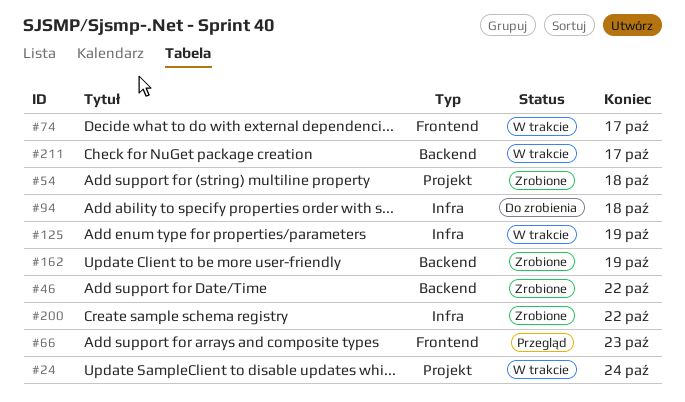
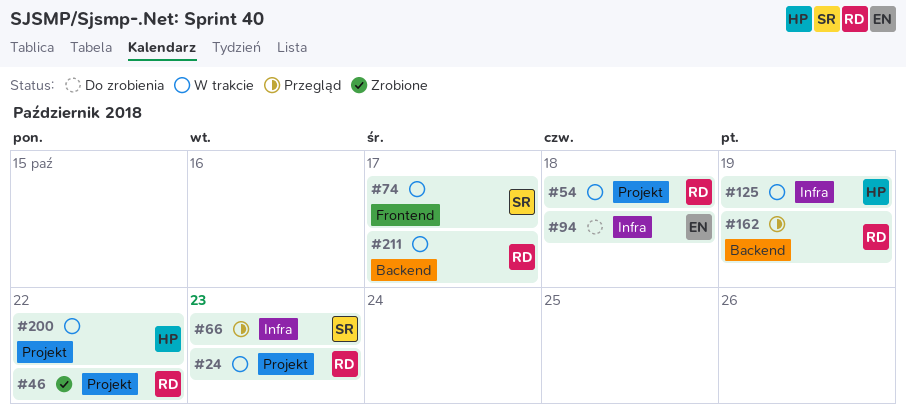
#24, due: Oct 24 -> Oct 23
#46, label: Backend -> Projekt
#54, status: Zrobione -> W trakcie
#66, label: Frontend -> Infra
#162, status: Zrobione -> Przegląd
#200, status: Zrobione -> W trakcie
#200, label: Infra -> Projekt

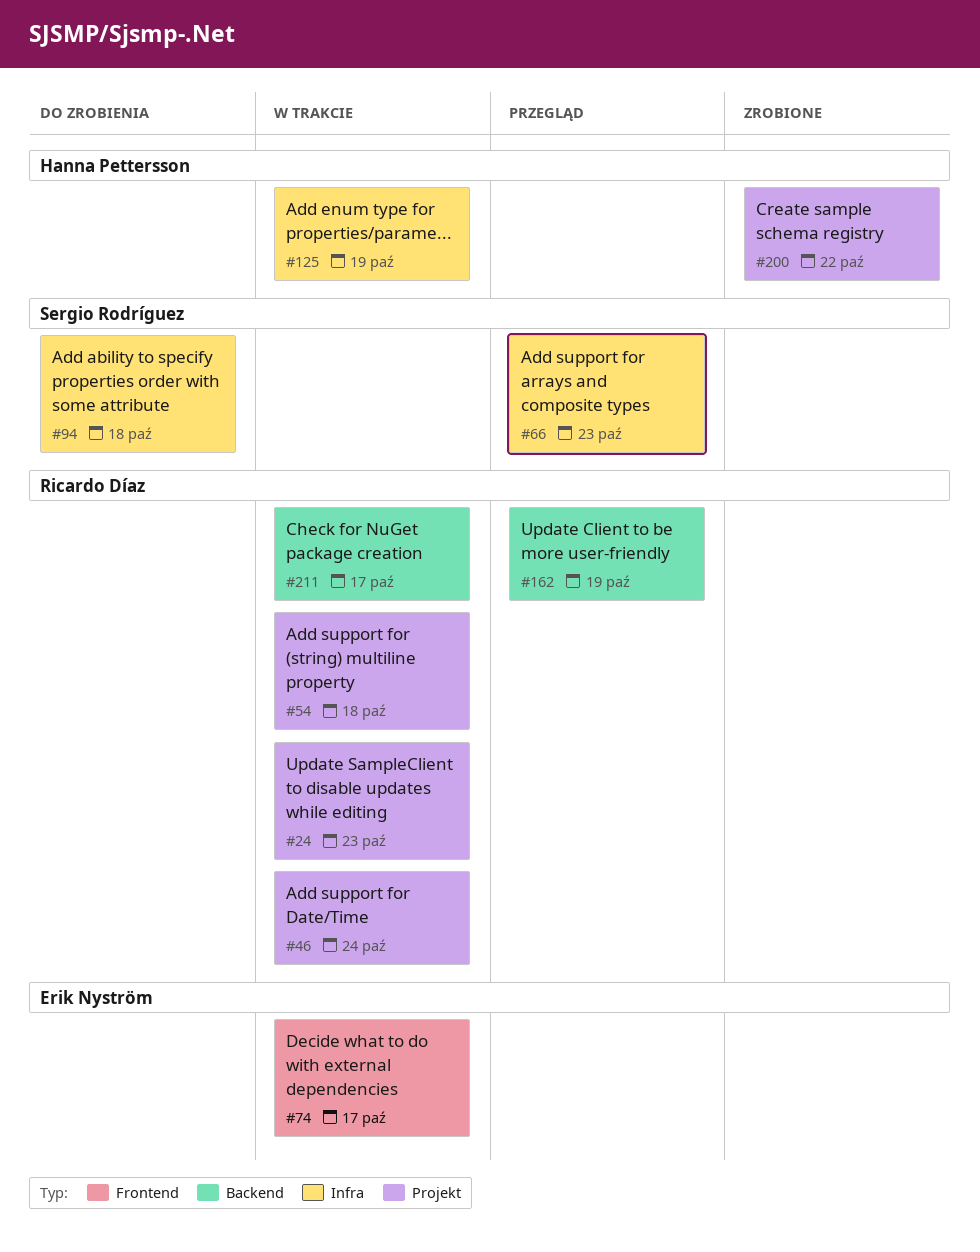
#46, status: Zrobione -> W trakcie
#46, due: Oct 22 -> Oct 24
#74, owner: Sergio Rodríguez -> Erik Nyström
#94, owner: Erik Nyström -> Sergio Rodríguez
#200, status: W trakcie -> Zrobione

